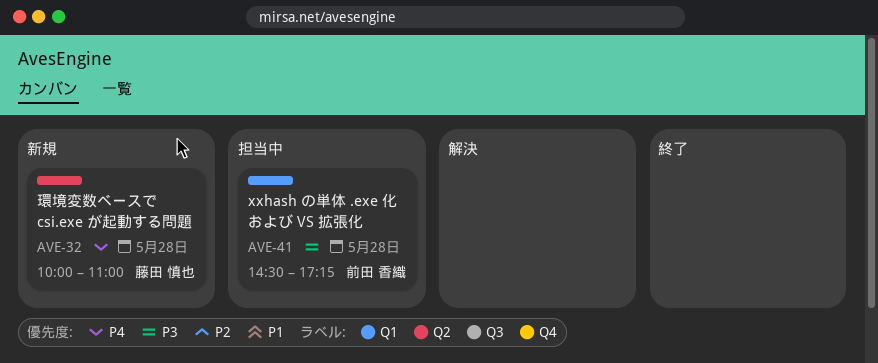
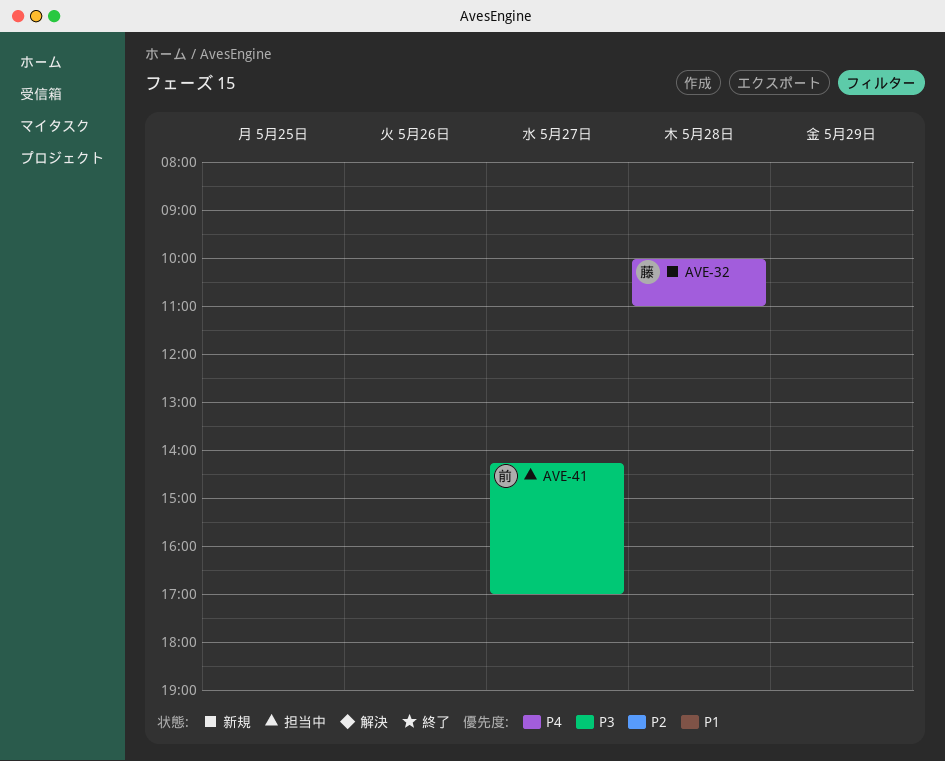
AVE-41, day: May 28 -> May 27
AVE-41, begins: 14:30 -> 14:15
AVE-41, ends: 17:15 -> 17:00

